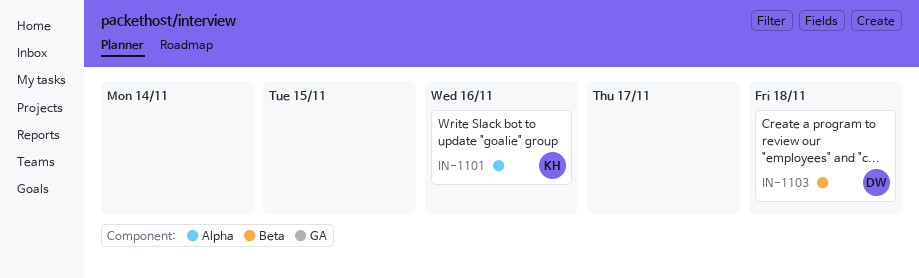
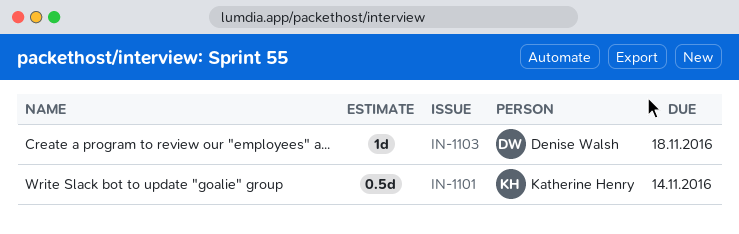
IN-1101, due: Nov 16 -> Nov 14

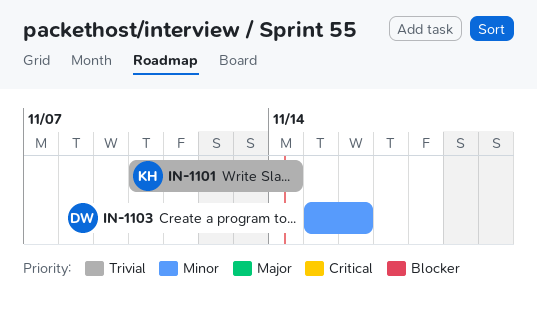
IN-1103, due: Nov 18 -> Nov 16

